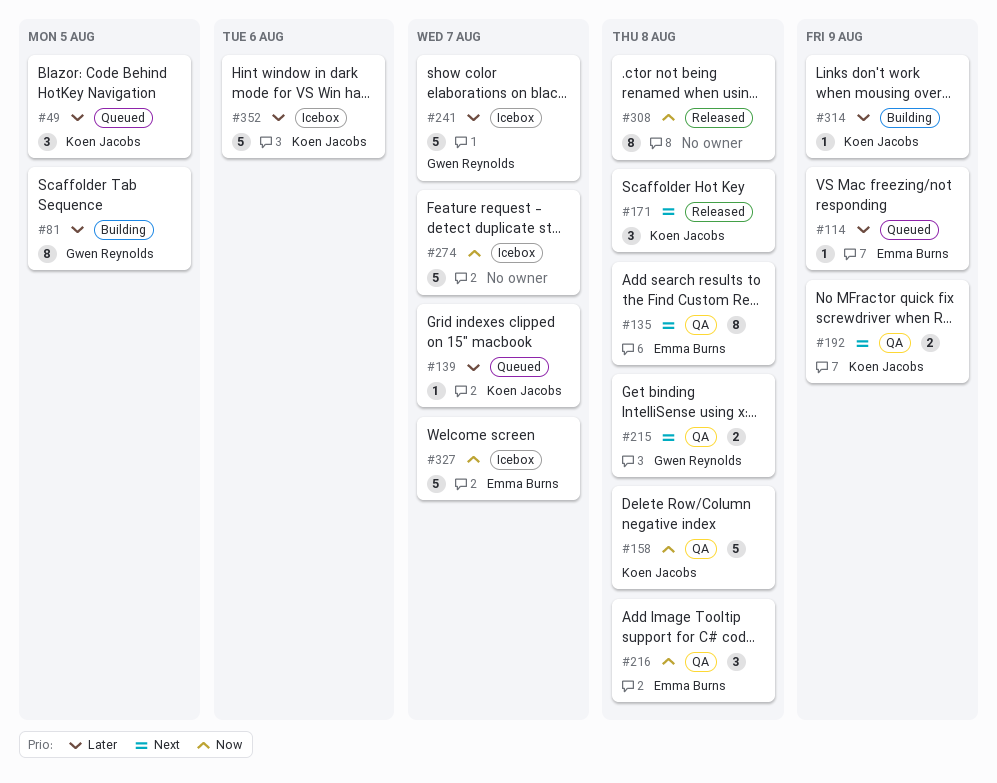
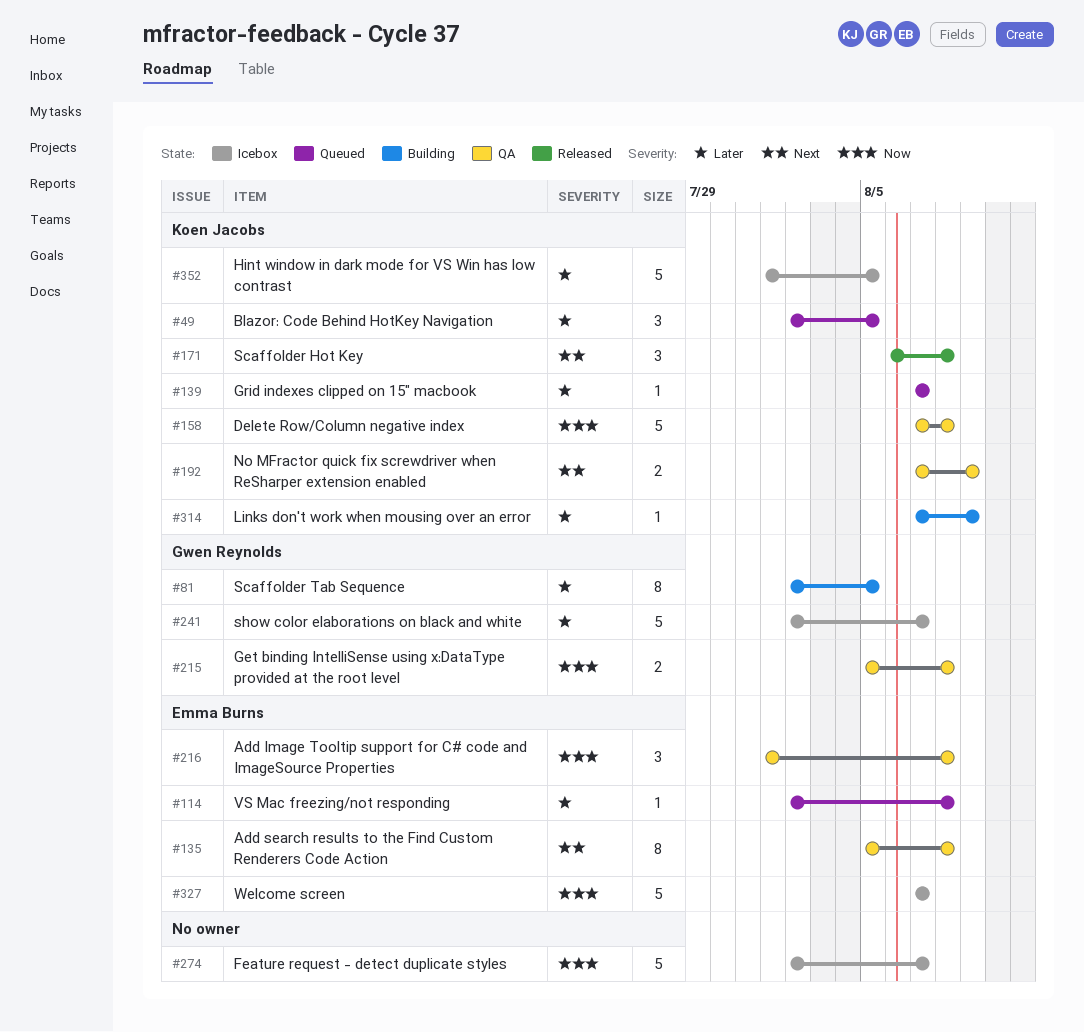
#114, due: Aug 9 -> Aug 8
#215, priority: Next -> Now
#308: present -> none
#352, due: Aug 6 -> Aug 5

